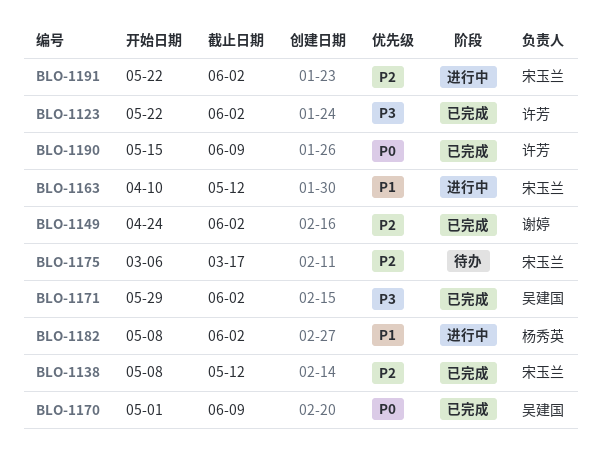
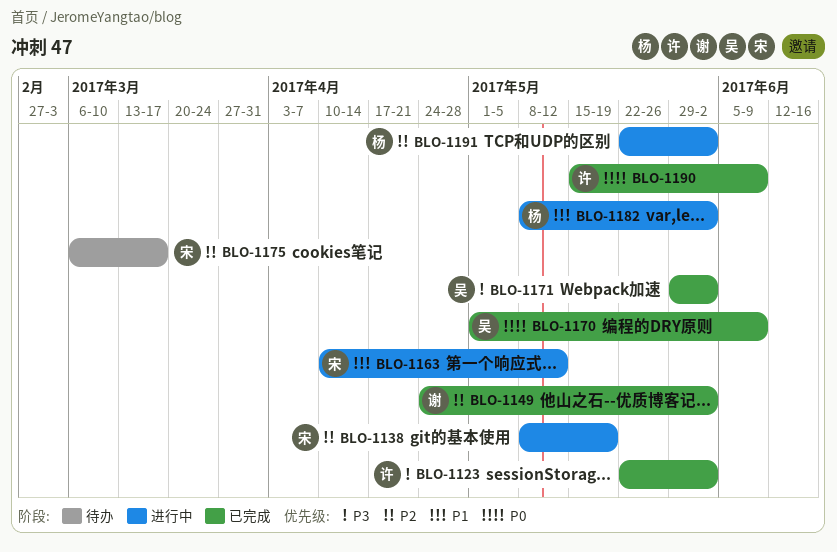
BLO-1138, status: 已完成 -> 进行中
BLO-1138, due: May 12 -> May 19
BLO-1191, owner: 宋玉兰 -> 杨秀英

